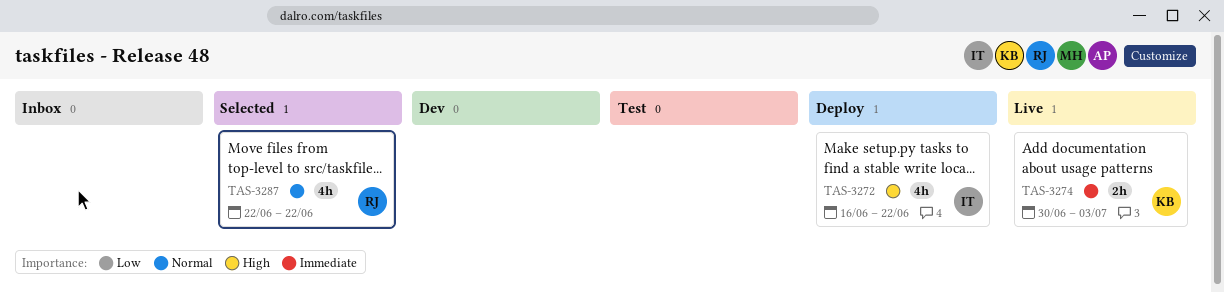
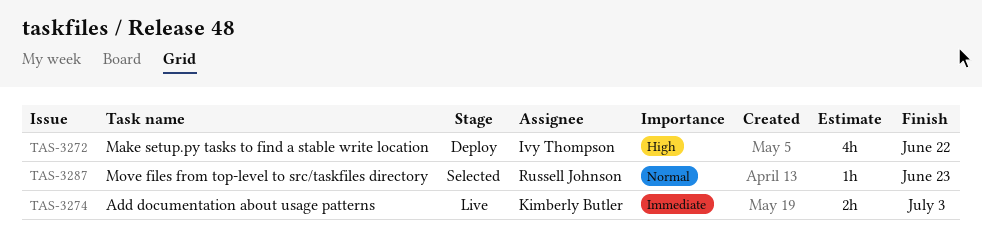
TAS-3287, estimate: 4h -> 1h
TAS-3287, due: Jun 22 -> Jun 23

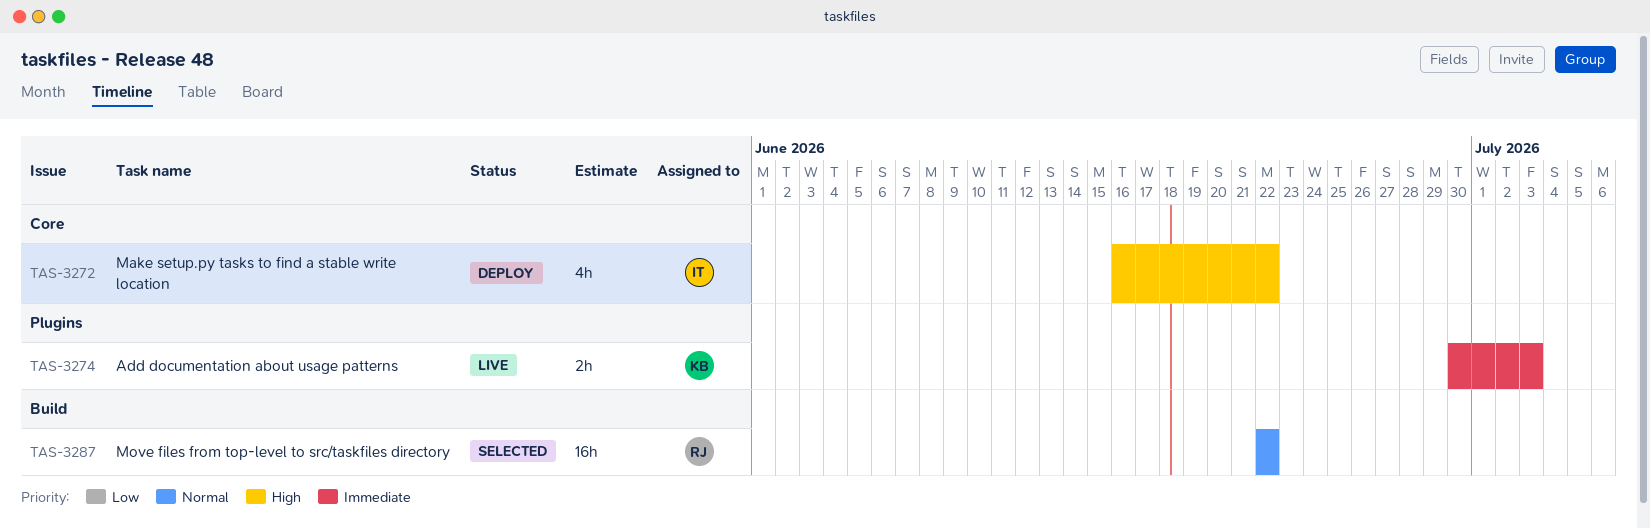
TAS-3287, estimate: 1h -> 16h
TAS-3287, due: Jun 23 -> Jun 22

